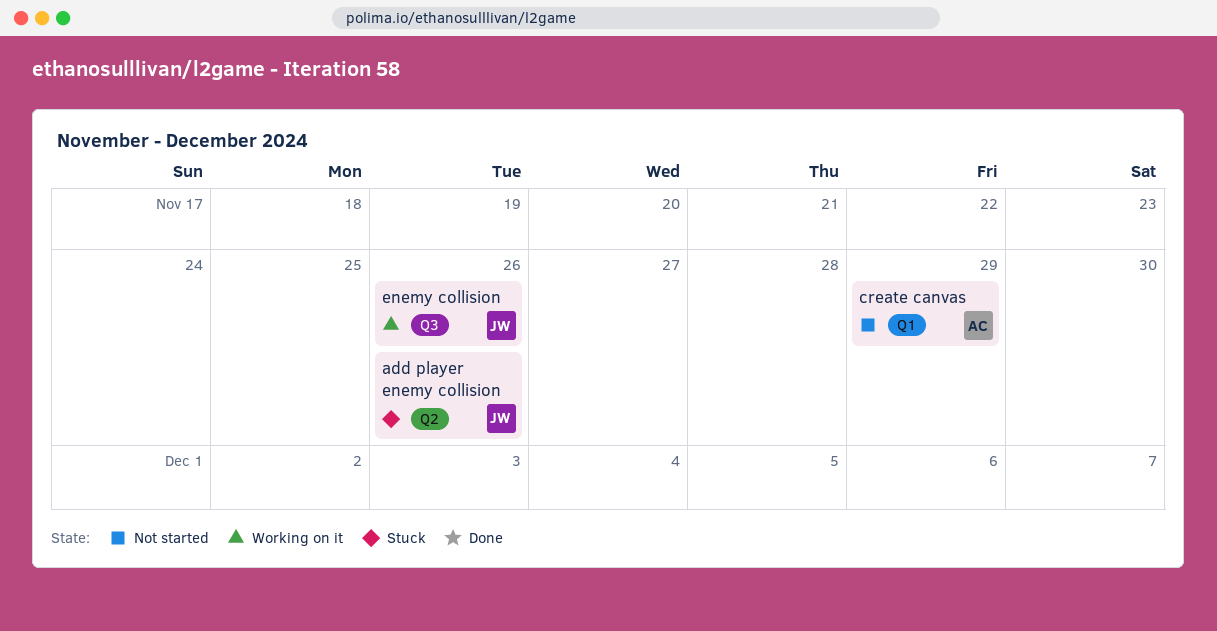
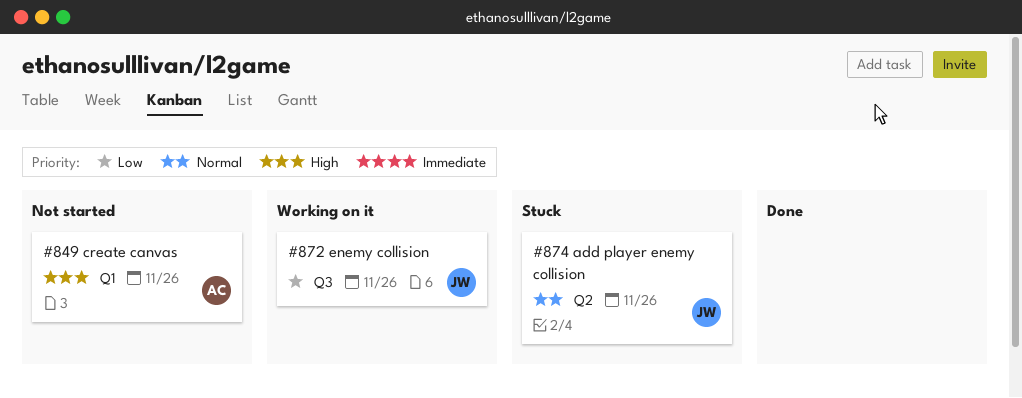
create canvas, due: Nov 29 -> Nov 26

